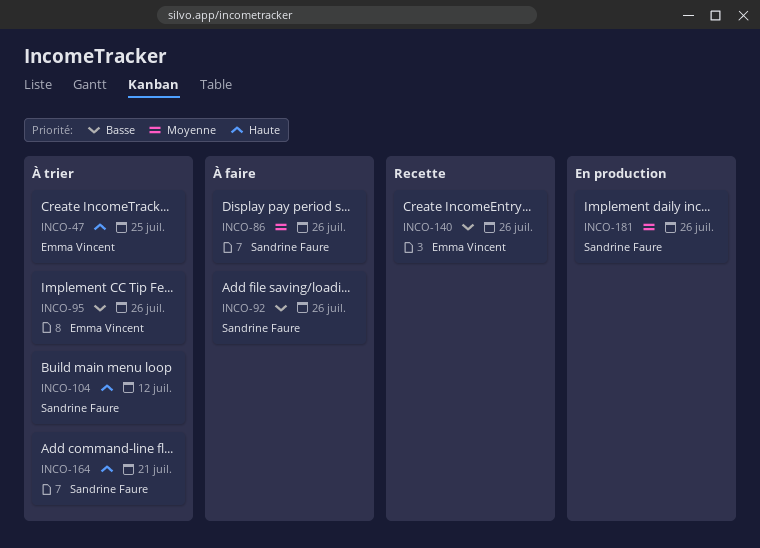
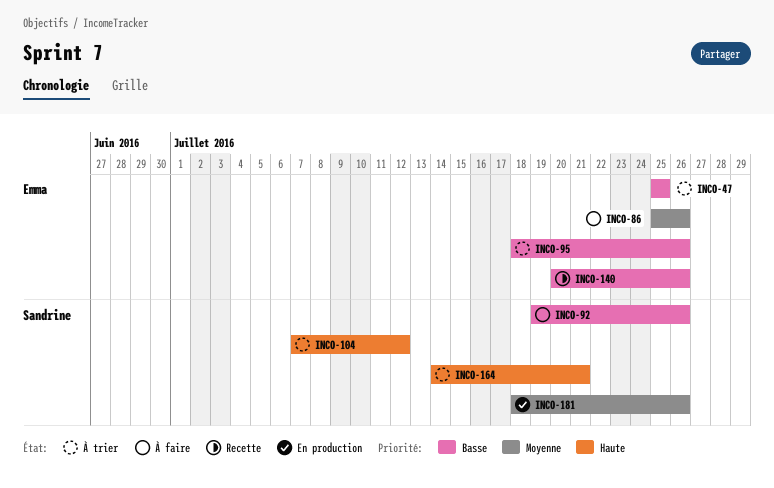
INCO-47, priority: Haute -> Basse
INCO-86, owner: Sandrine Faure -> Emma Vincent

